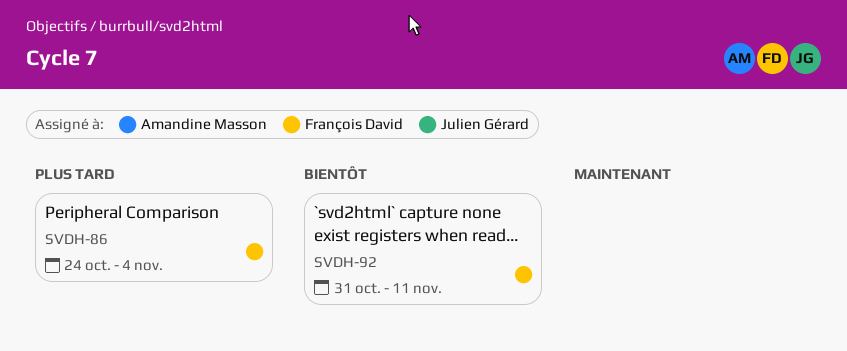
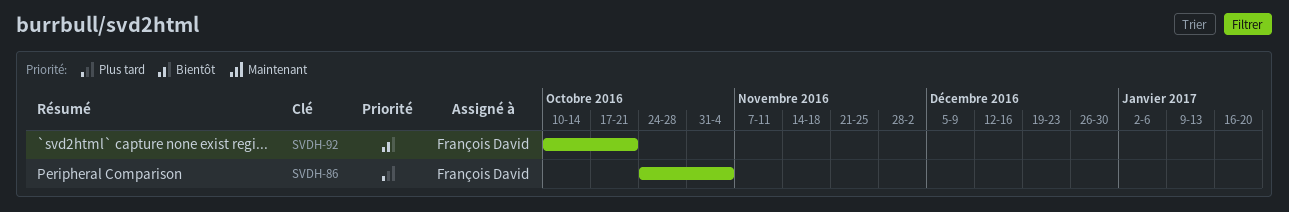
SVDH-92, start: Oct 31 -> Oct 10
SVDH-92, due: Nov 11 -> Oct 21

